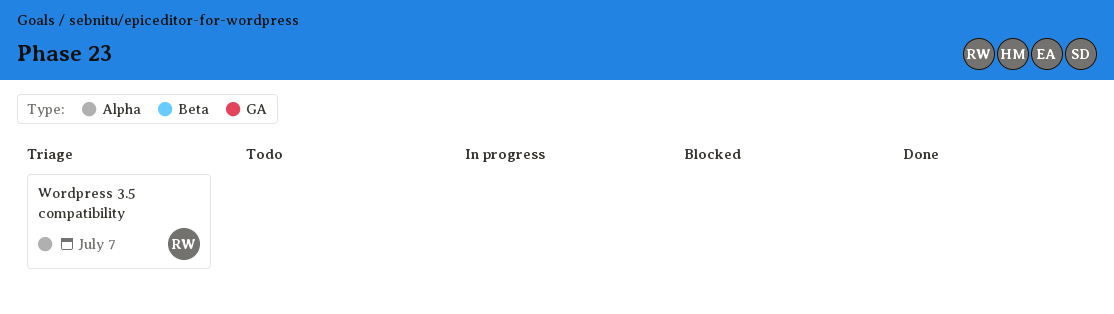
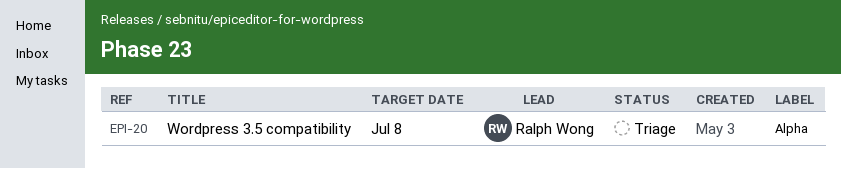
Wordpress 3.5 compatibility, due: Jul 7 -> Jul 8

